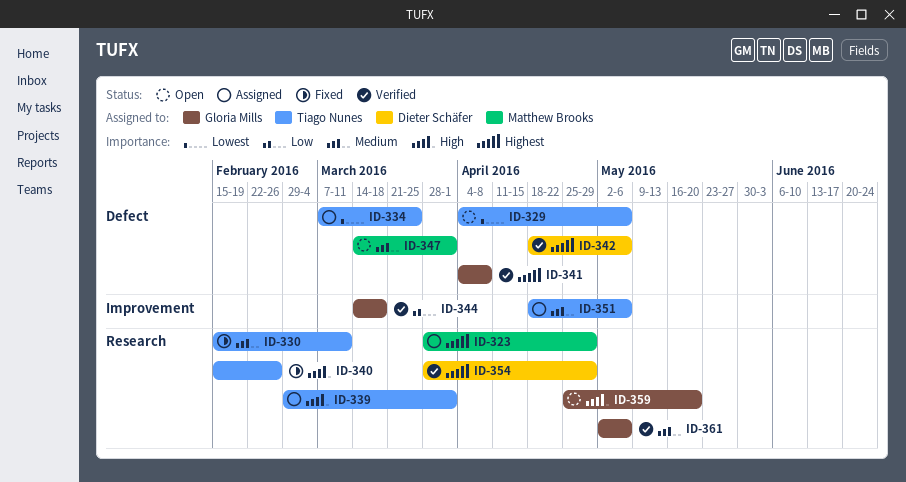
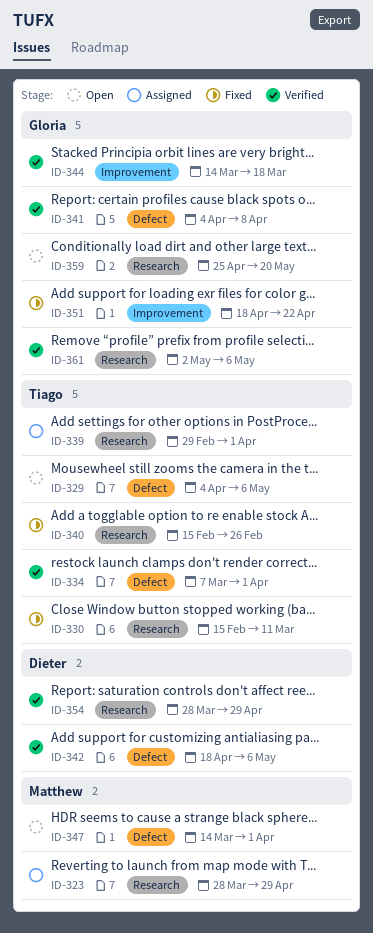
ID-334, status: Assigned -> Verified
ID-334, due: Mar 25 -> Apr 1
ID-351, status: Assigned -> Fixed
ID-351, owner: Tiago Nunes -> Gloria Mills
ID-351, due: May 6 -> Apr 22

